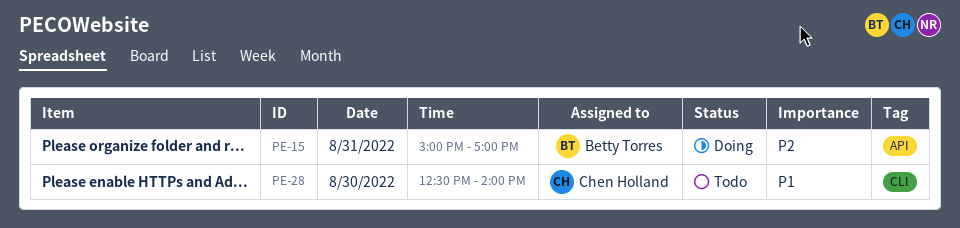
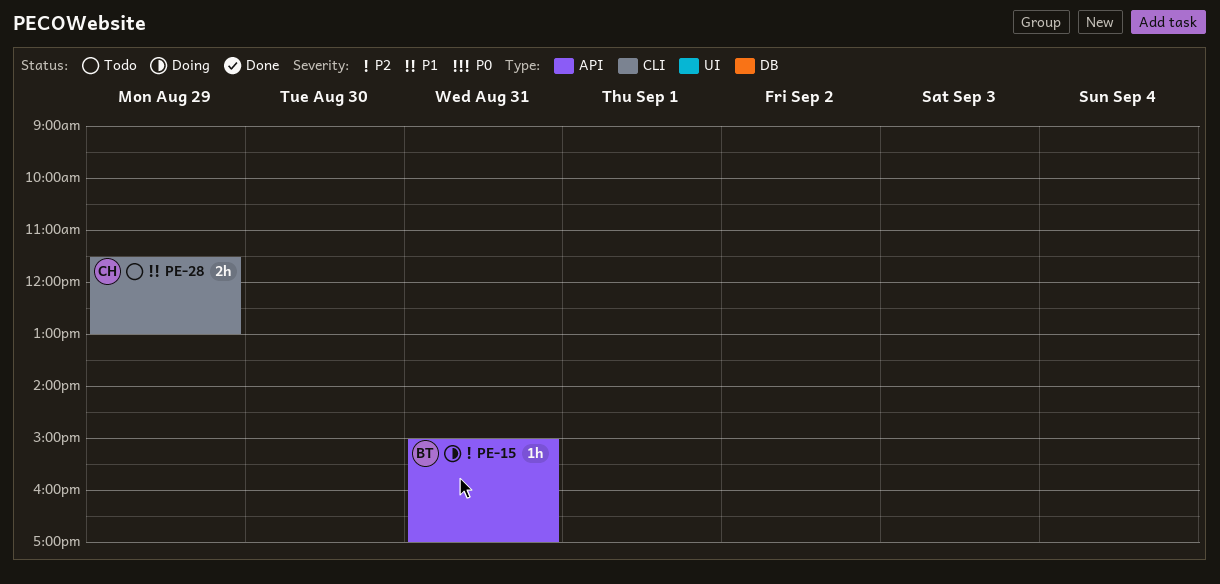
PE-28, day: Aug 30 -> Aug 29
PE-28, begins: 12:30 -> 11:30
PE-28, ends: 14:00 -> 13:00

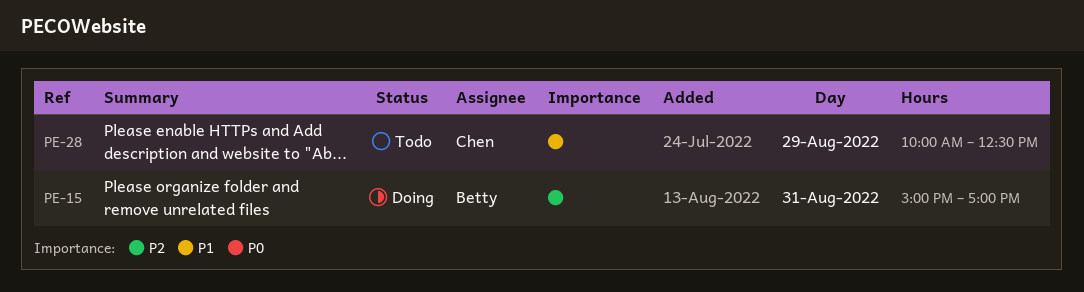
PE-28, begins: 11:30 -> 10:00
PE-28, ends: 13:00 -> 12:30

